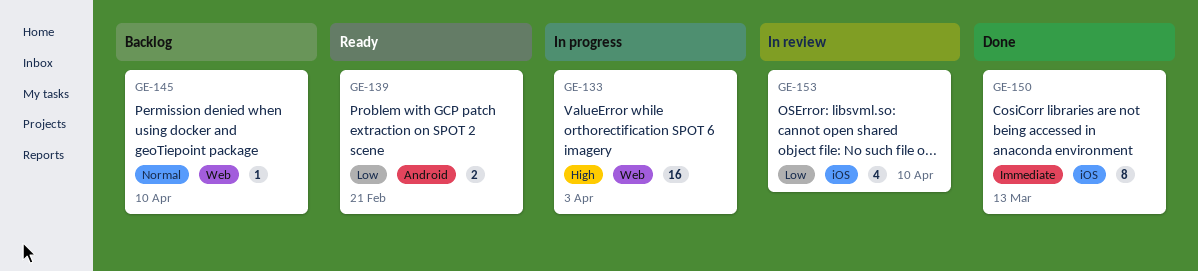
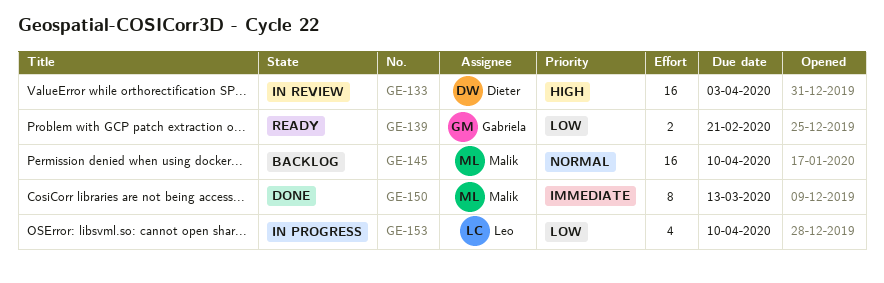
GE-133, status: In progress -> In review
GE-145, estimate: 1 -> 16
GE-153, status: In review -> In progress

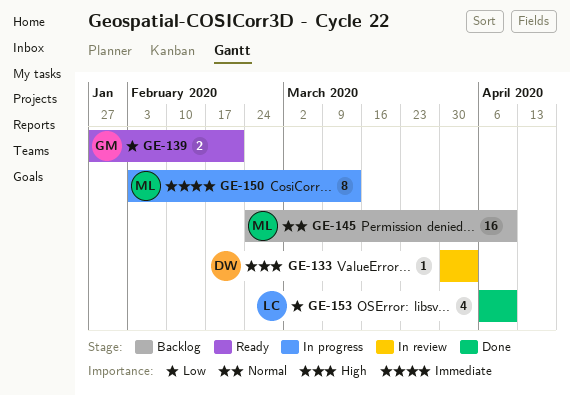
GE-133, estimate: 16 -> 1
GE-150, status: Done -> In progress
GE-153, status: In progress -> Done

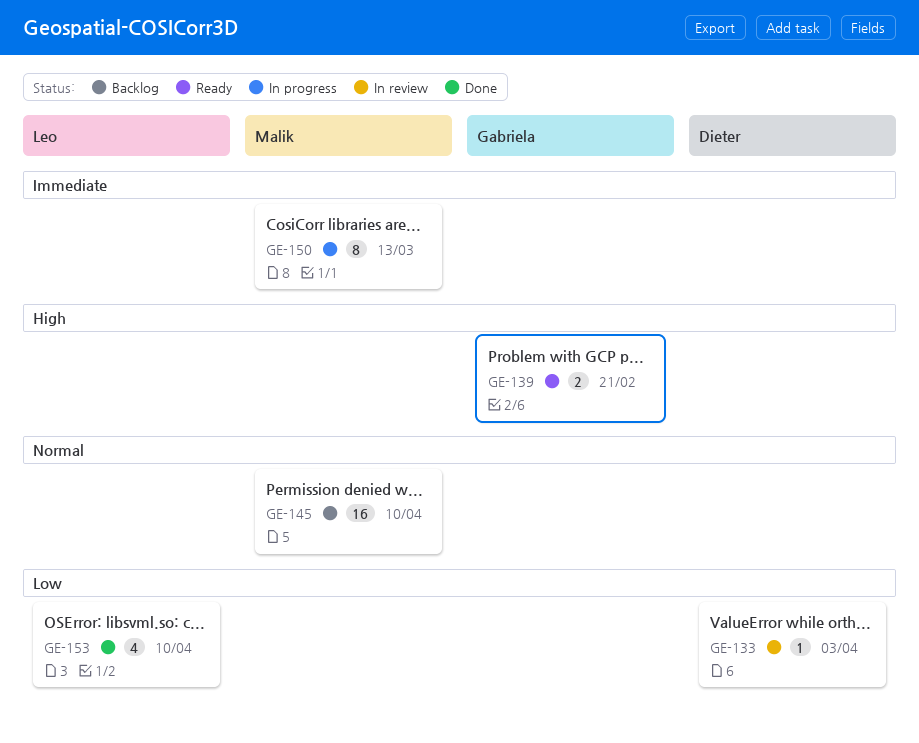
GE-133, priority: High -> Low
GE-139, priority: Low -> High

